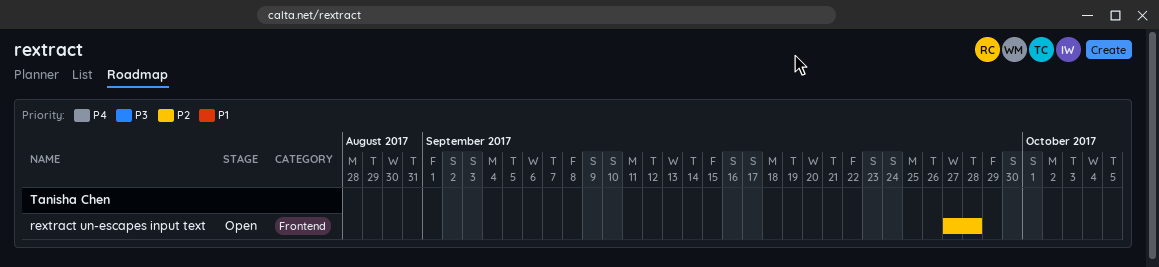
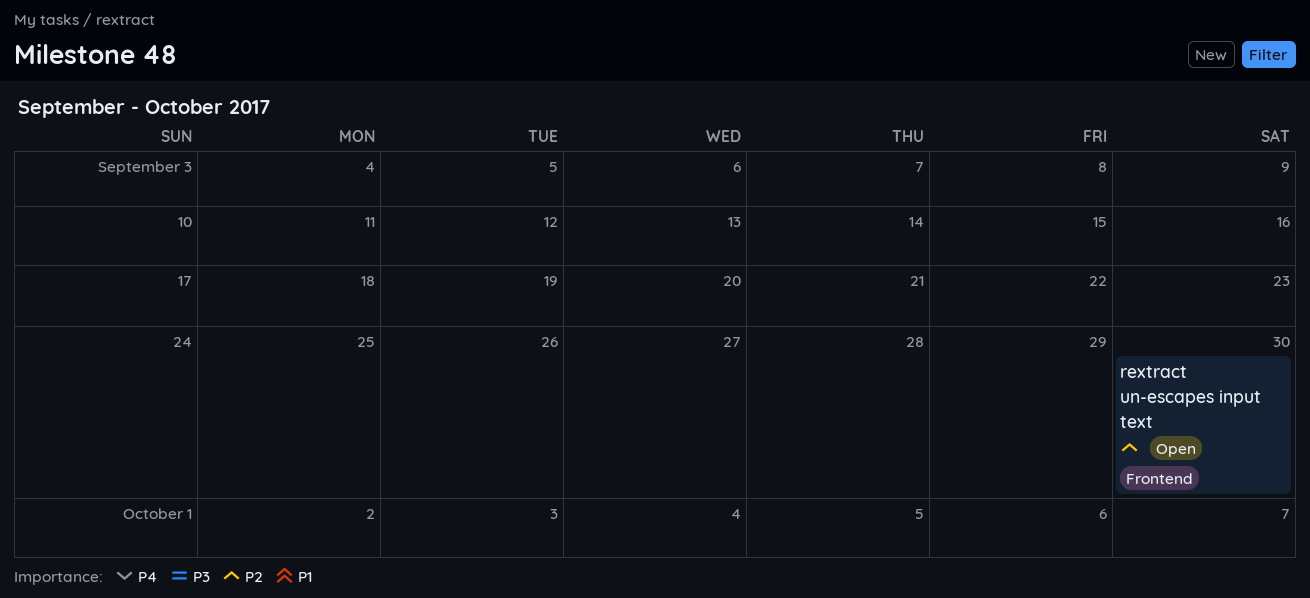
rextract un-escapes input text, due: Sep 28 -> Sep 30

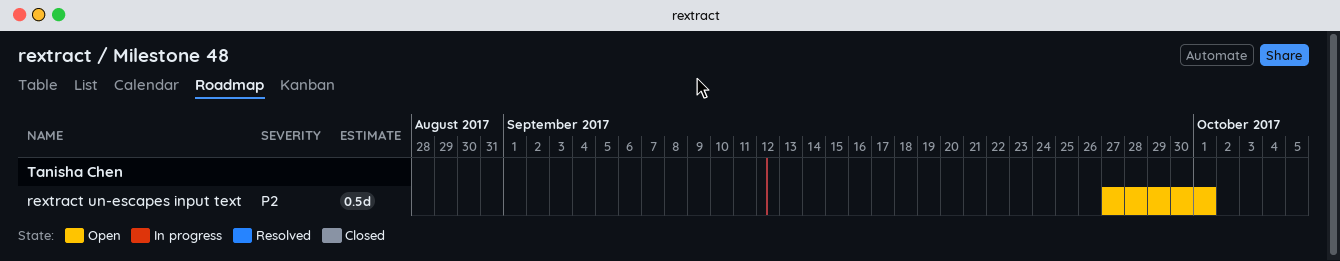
rextract un-escapes input text, due: Sep 30 -> Oct 1

